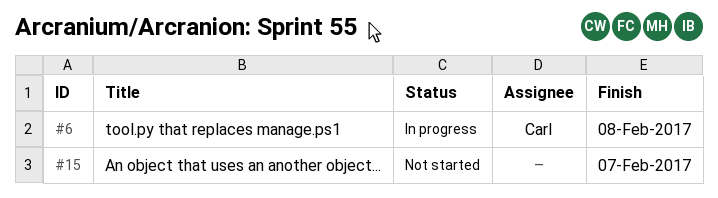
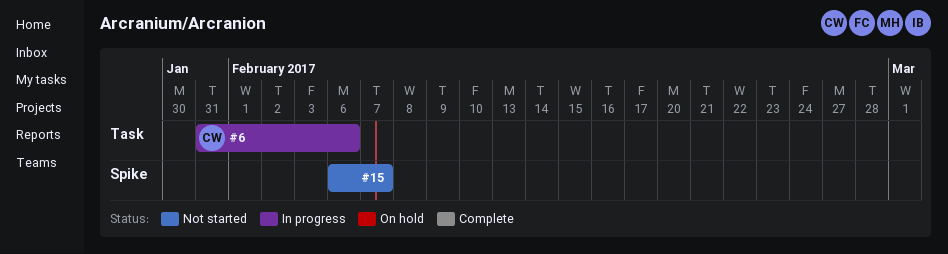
#6, due: Feb 8 -> Feb 6

